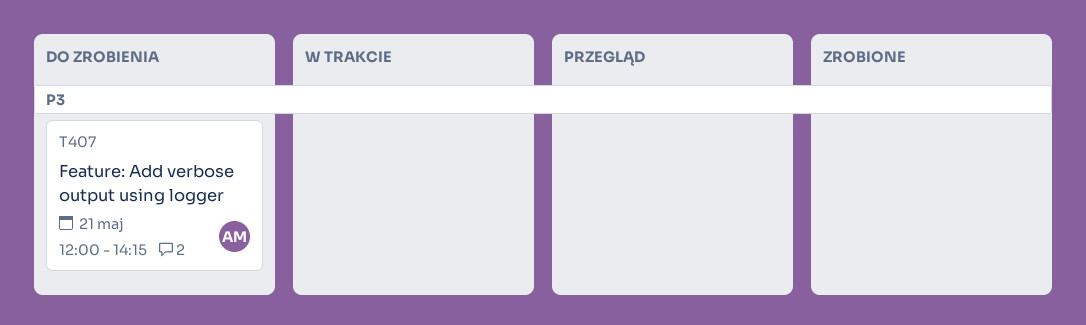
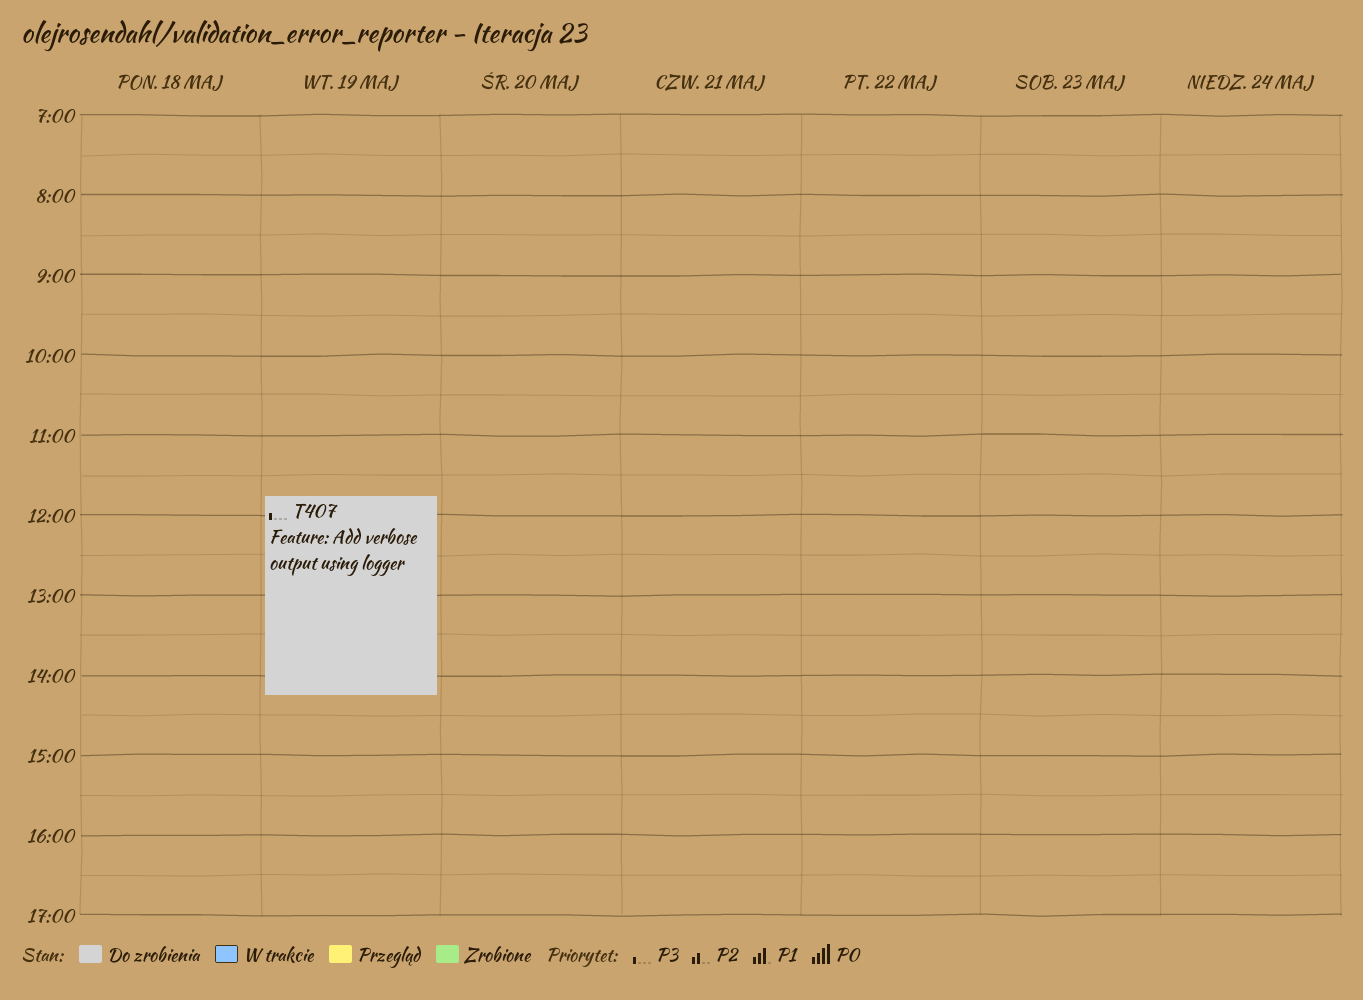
T407, day: May 21 -> May 19
T407, begins: 12:00 -> 11:45

